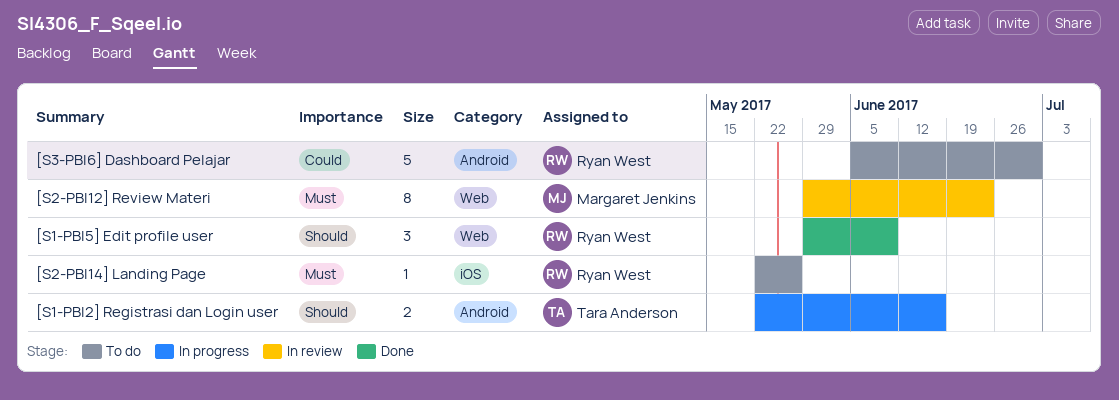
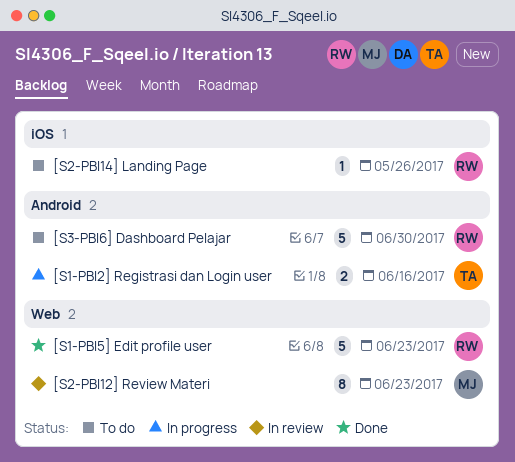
[S1-PBI5] Edit profile user, estimate: 3 -> 5
[S1-PBI5] Edit profile user, due: Jun 9 -> Jun 23

